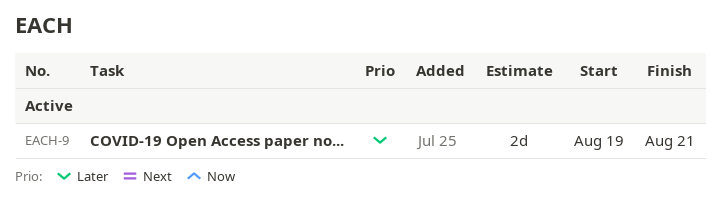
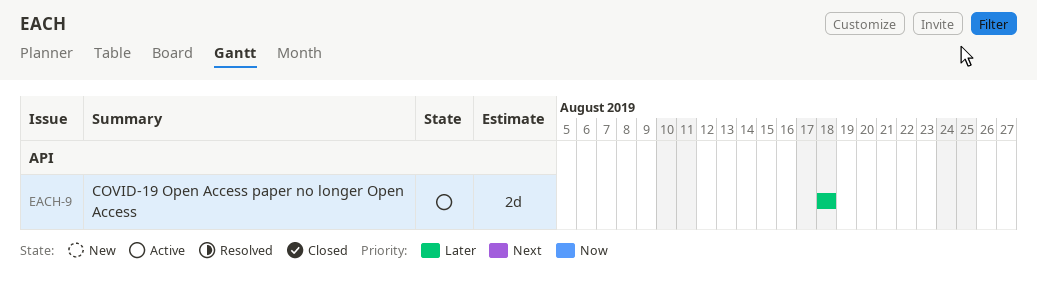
EACH-9, start: Aug 19 -> Aug 18
EACH-9, due: Aug 21 -> Aug 18

